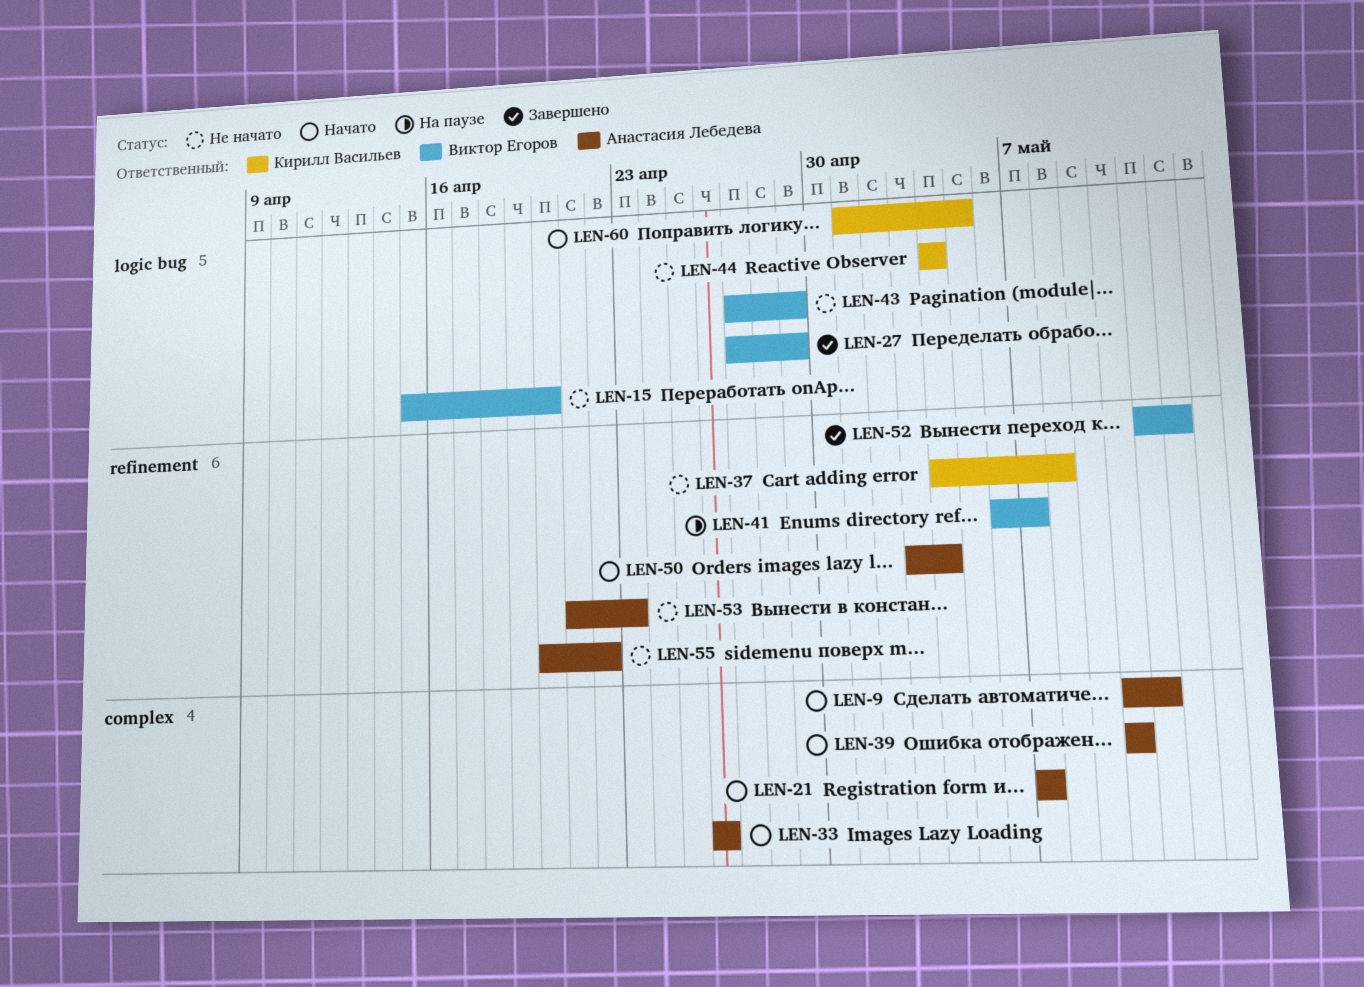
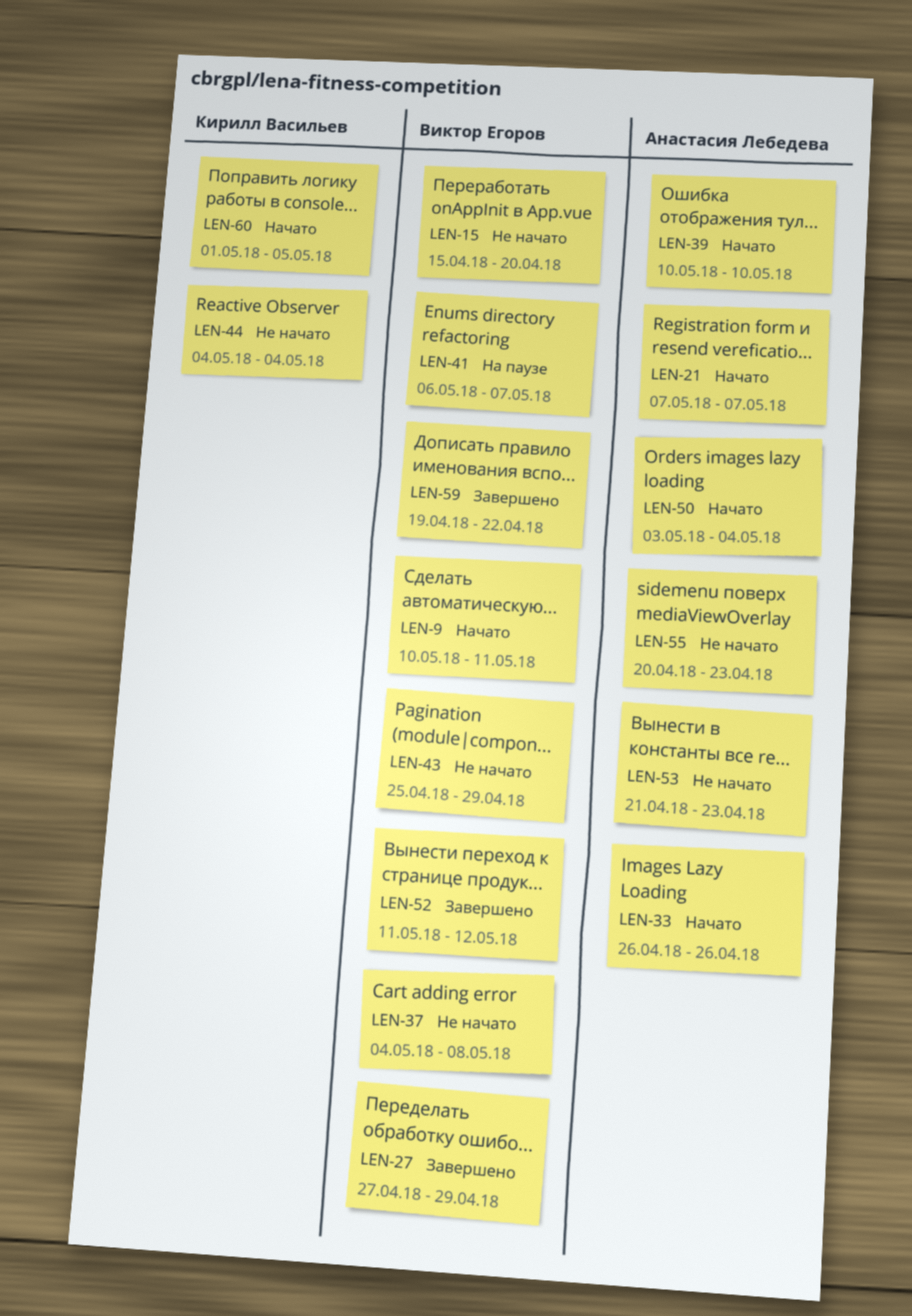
LEN-9, owner: Анастасия Лебедева -> Виктор Егоров
LEN-37, owner: Кирилл Васильев -> Виктор Егоров
LEN-43, start: Apr 27 -> Apr 25
LEN-55, due: Apr 22 -> Apr 23
LEN-59: none -> present

